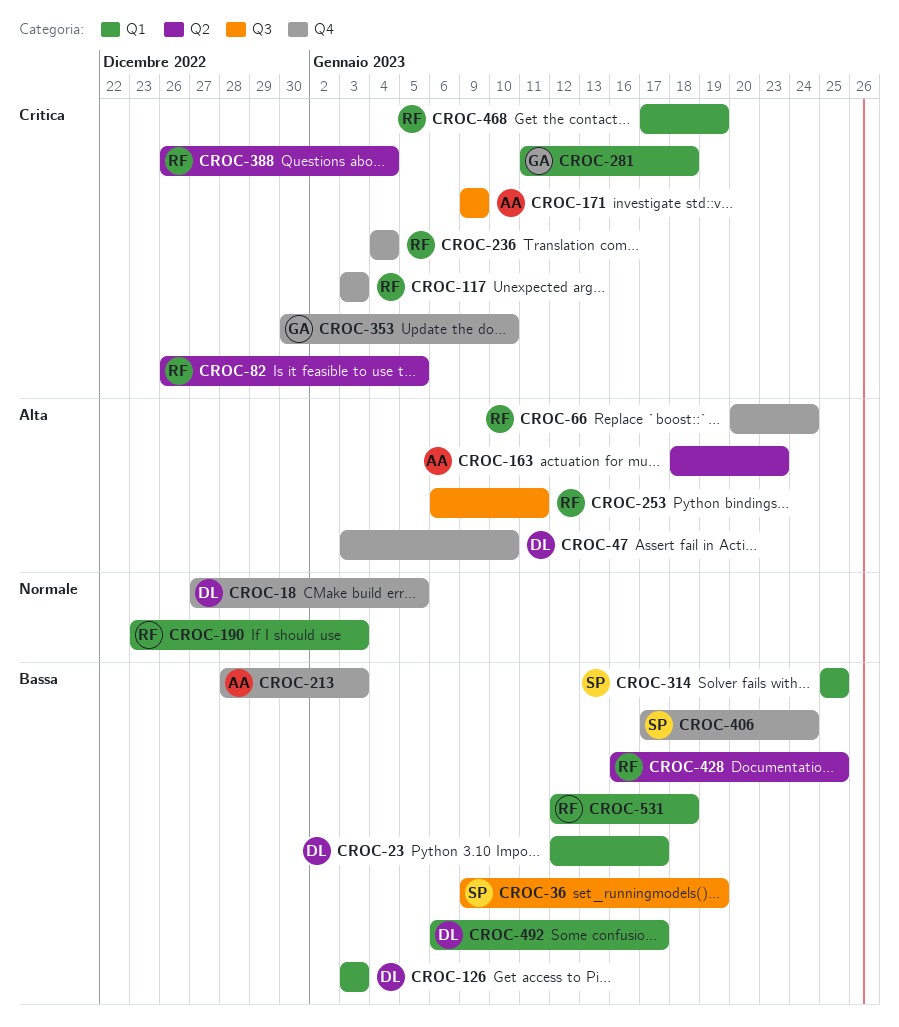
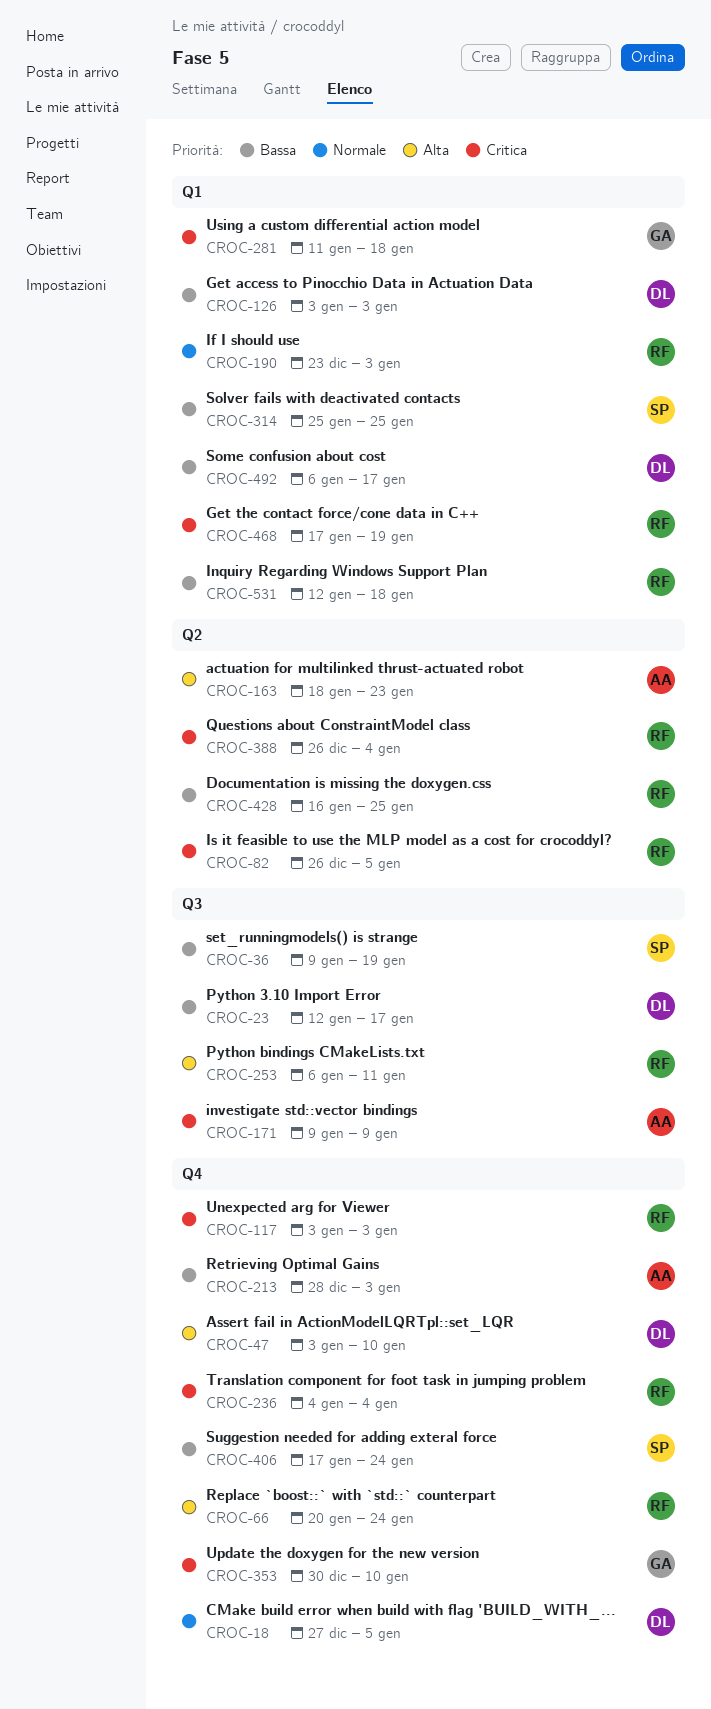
CROC-23, label: Q1 -> Q3

